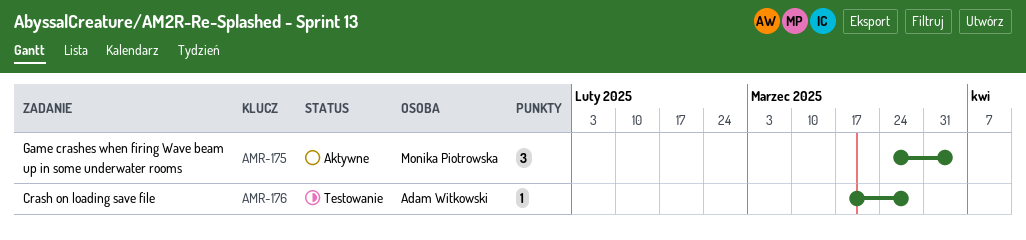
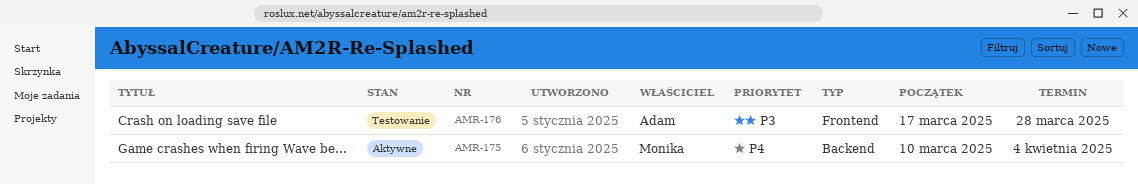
AMR-175, start: Mar 24 -> Mar 10

